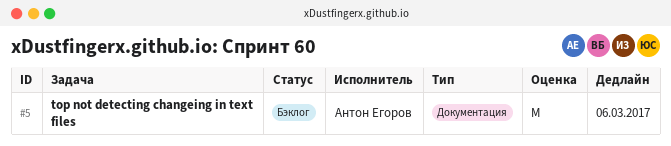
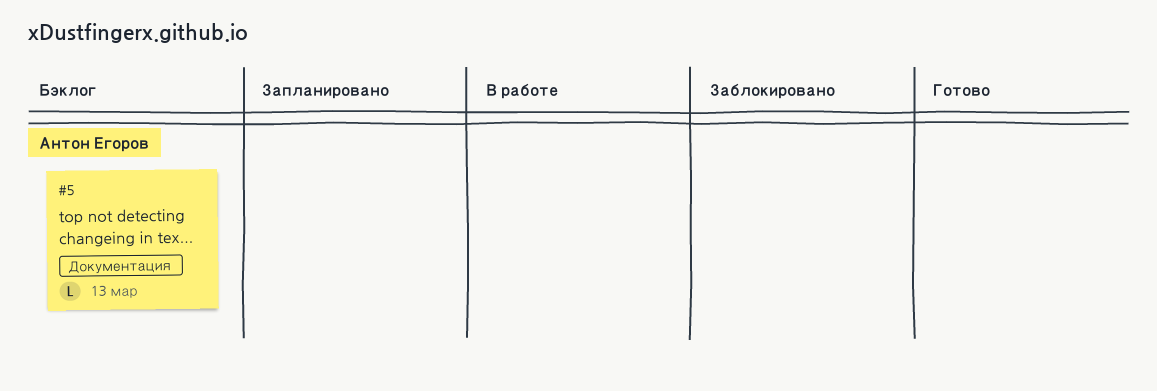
#5, estimate: M -> L
#5, due: Mar 6 -> Mar 13

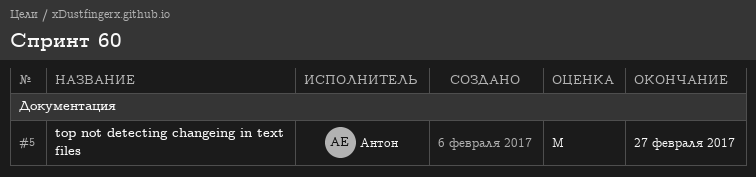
#5, estimate: L -> M
#5, due: Mar 13 -> Feb 27

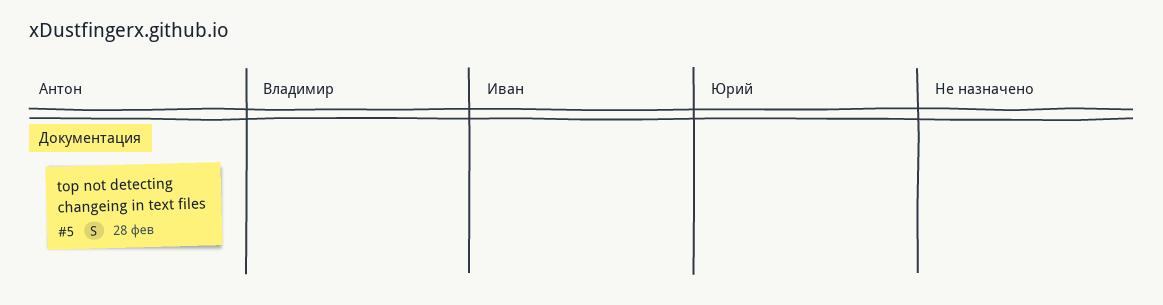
#5, estimate: M -> S
#5, due: Feb 27 -> Feb 28

